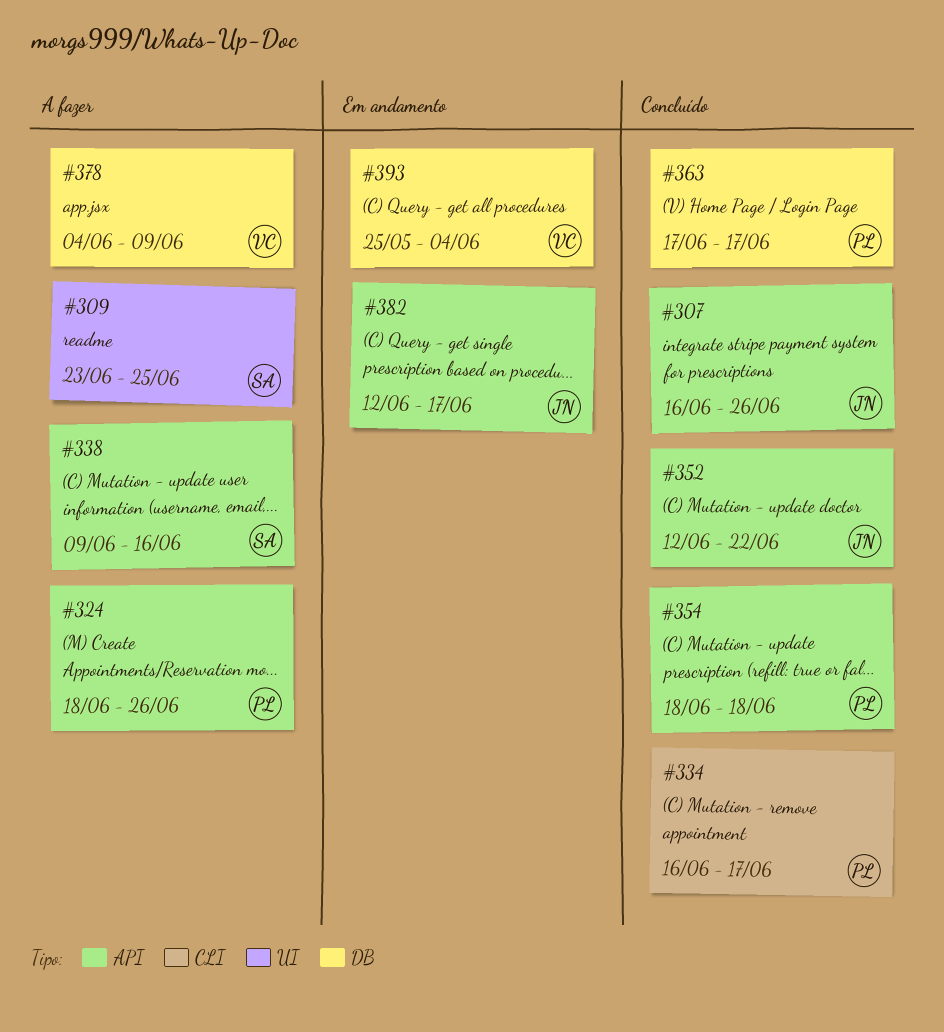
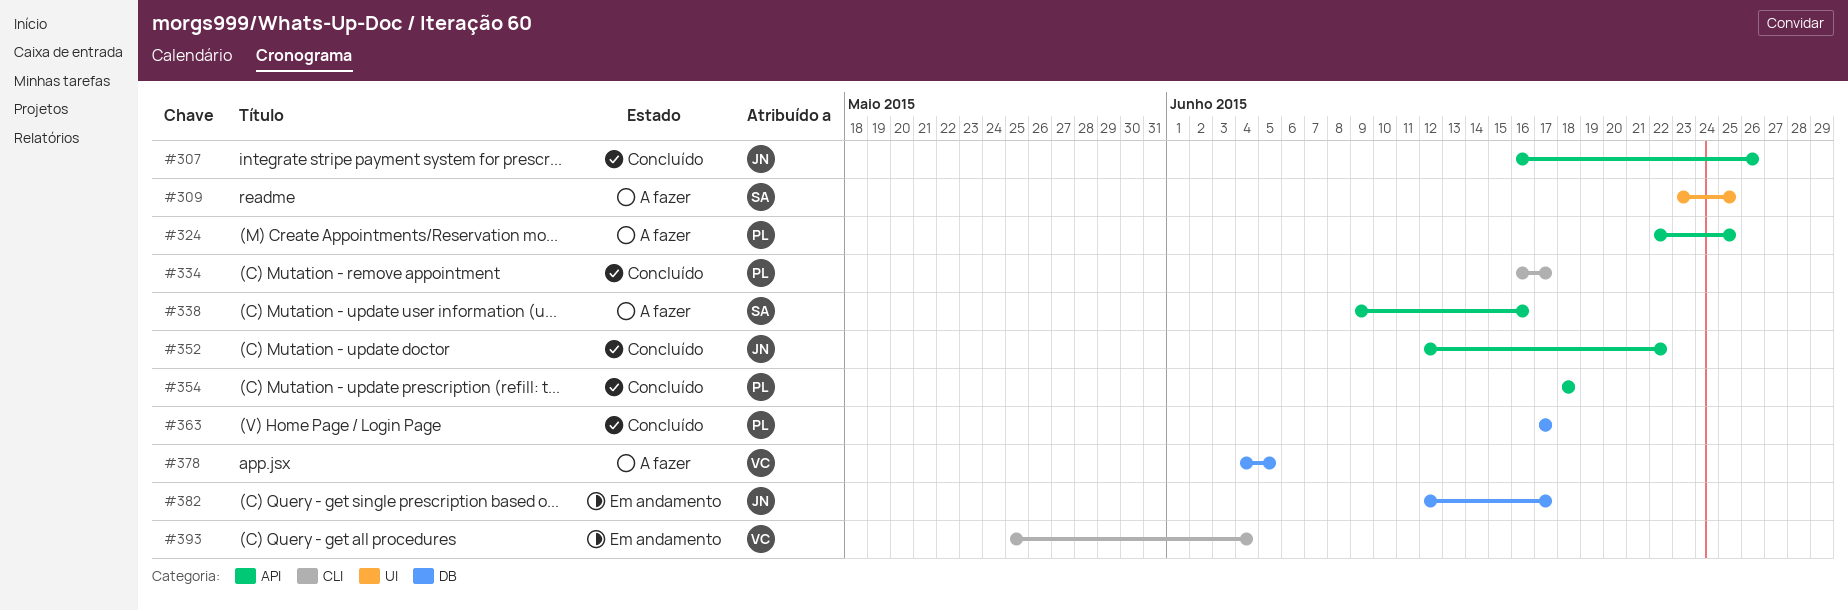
#324, start: Jun 18 -> Jun 22
#324, due: Jun 26 -> Jun 25
#378, due: Jun 9 -> Jun 5
#382, label: API -> DB
#393, label: DB -> CLI

